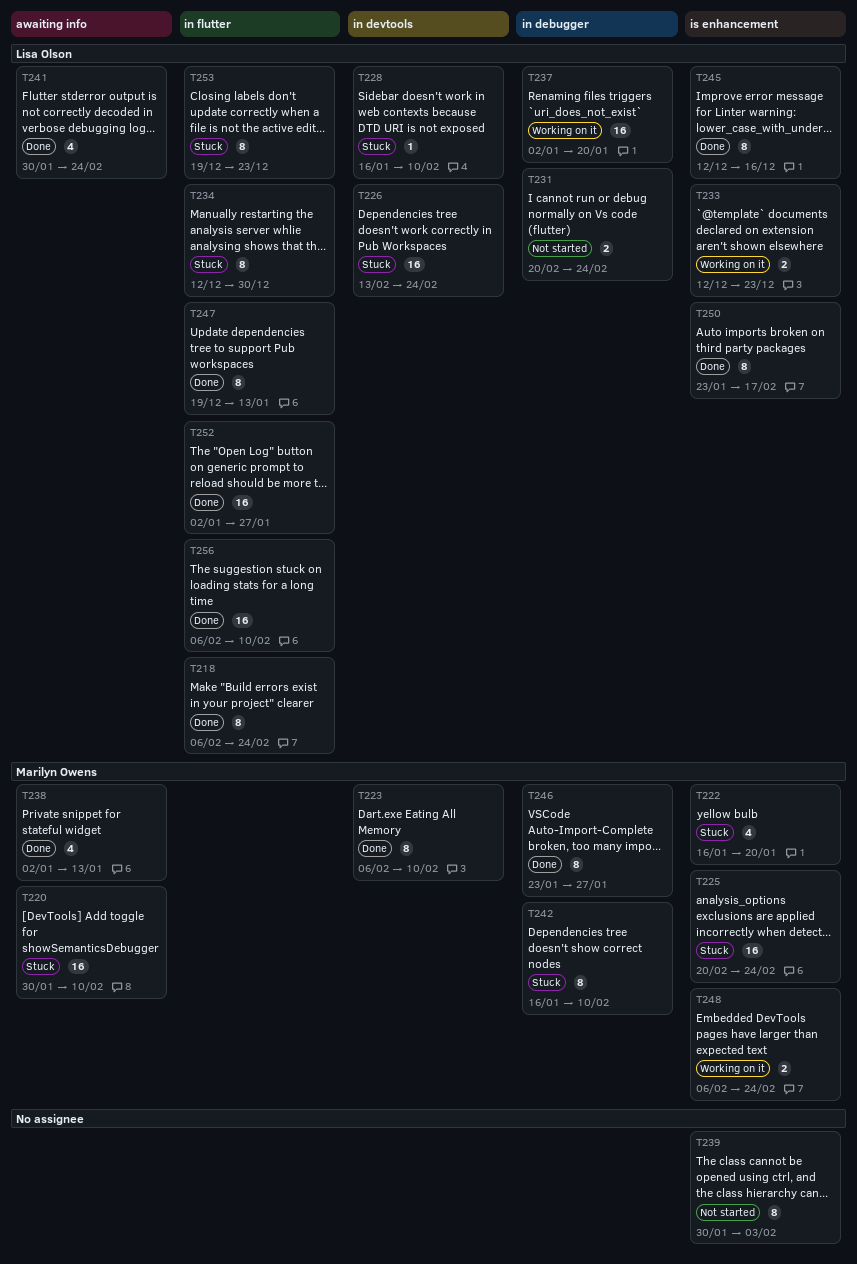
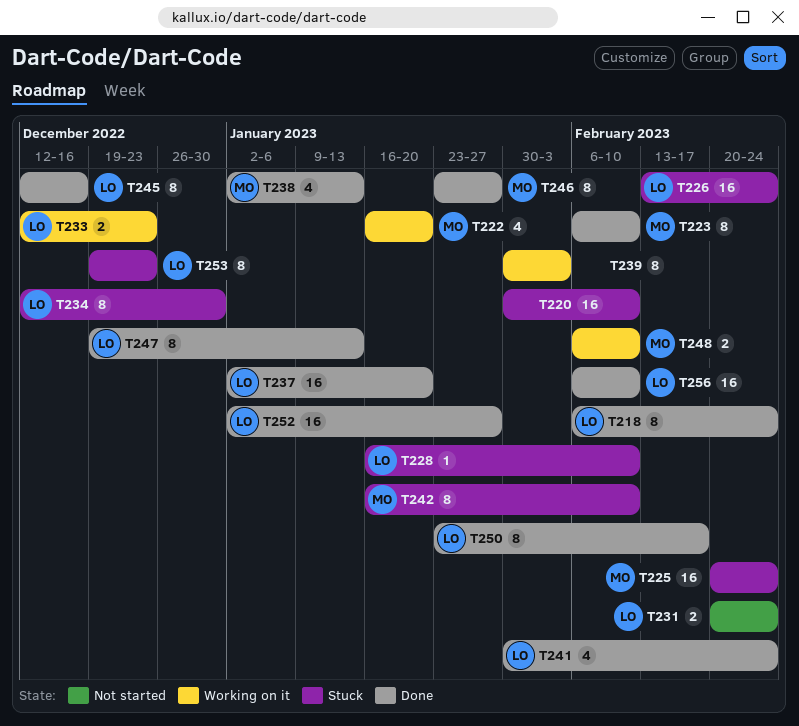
T220, owner: Marilyn Owens -> none
T222, status: Stuck -> Working on it
T237, status: Working on it -> Done
T239, status: Not started -> Working on it
T248, due: Feb 24 -> Feb 10

